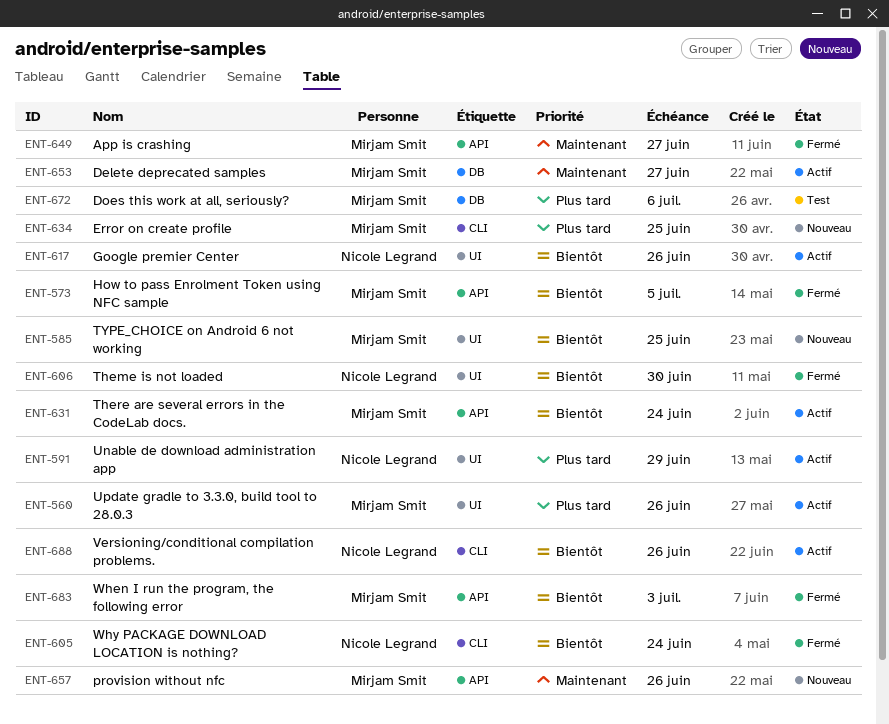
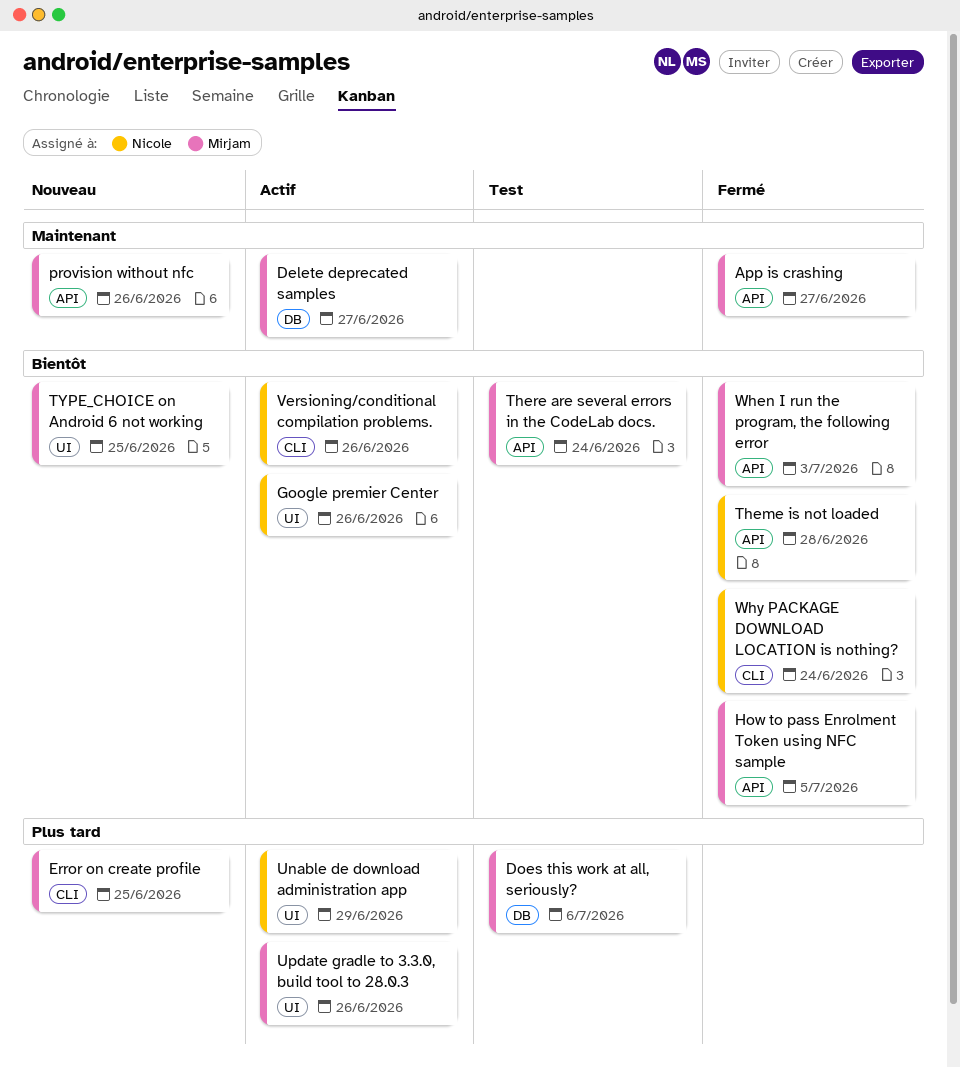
Theme is not loaded, label: UI -> API
Theme is not loaded, due: Jun 30 -> Jun 28
There are several errors in the CodeLab docs., status: Actif -> Test

